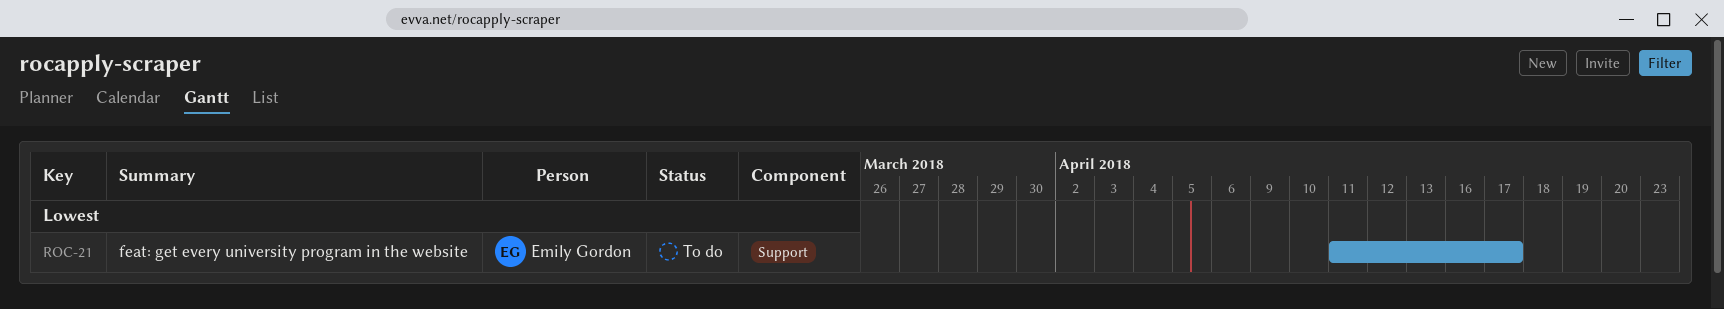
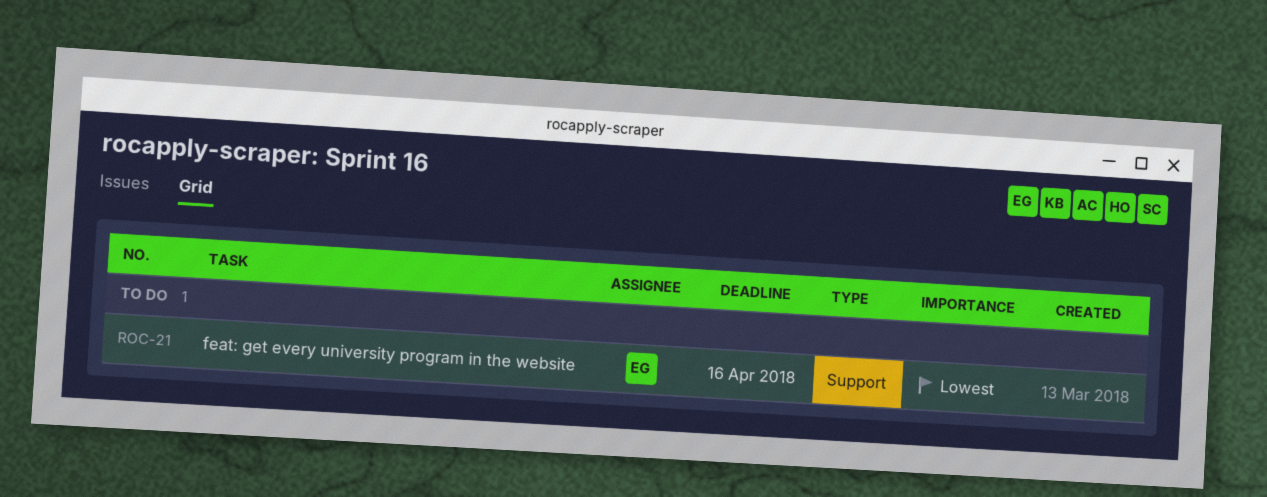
ROC-21, due: Apr 17 -> Apr 16

